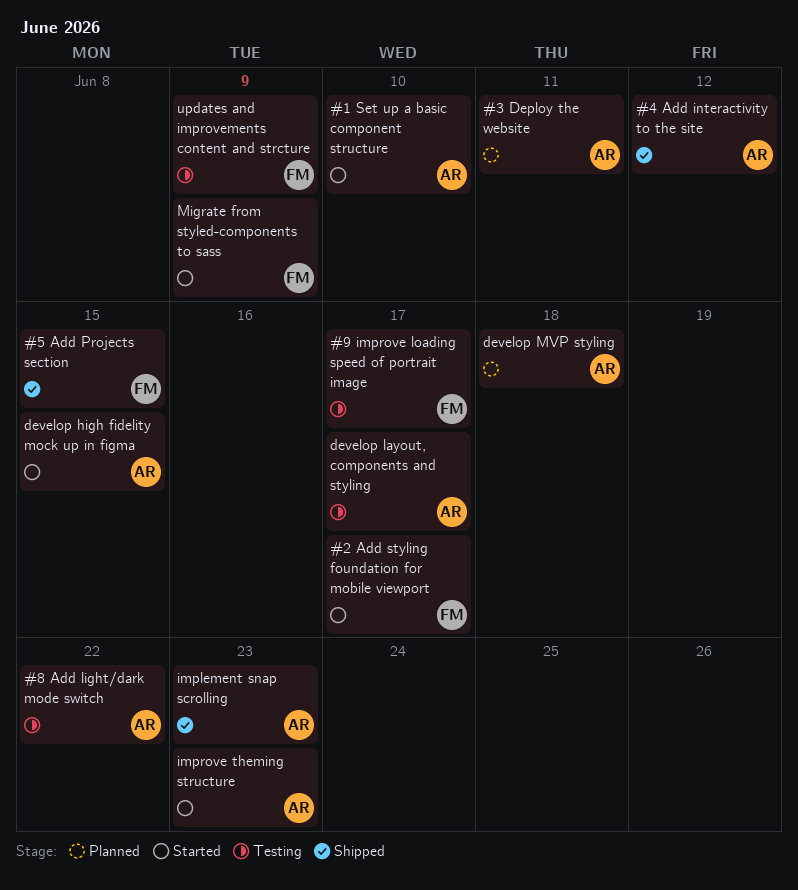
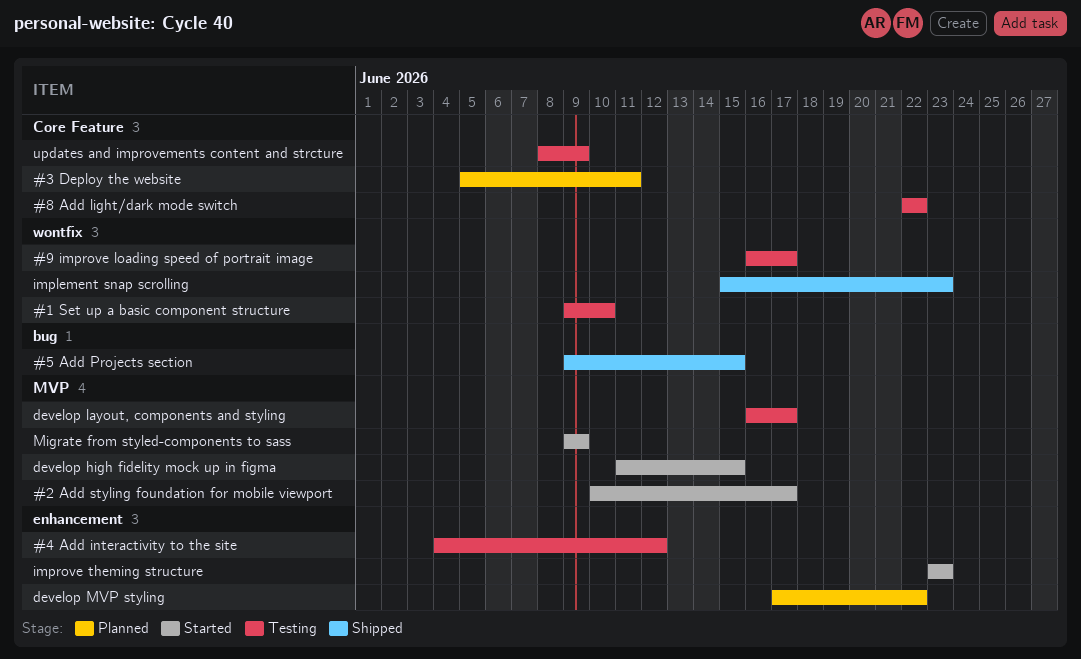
#1 Set up a basic component structure, status: Started -> Testing
#4 Add interactivity to the site, status: Shipped -> Testing
develop MVP styling, due: Jun 18 -> Jun 22

